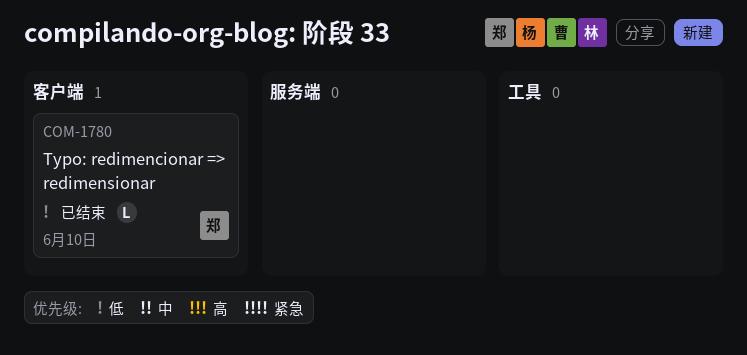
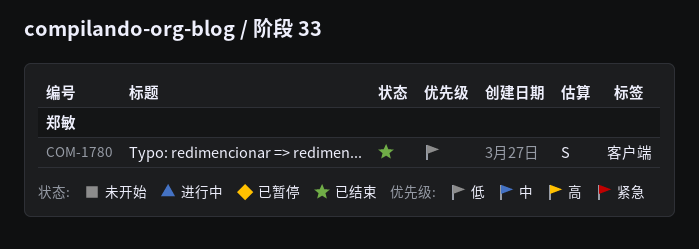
COM-1780, estimate: L -> S

